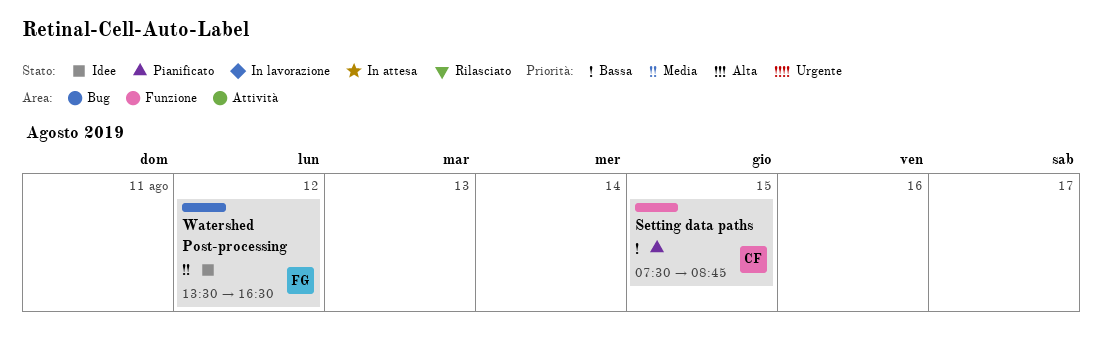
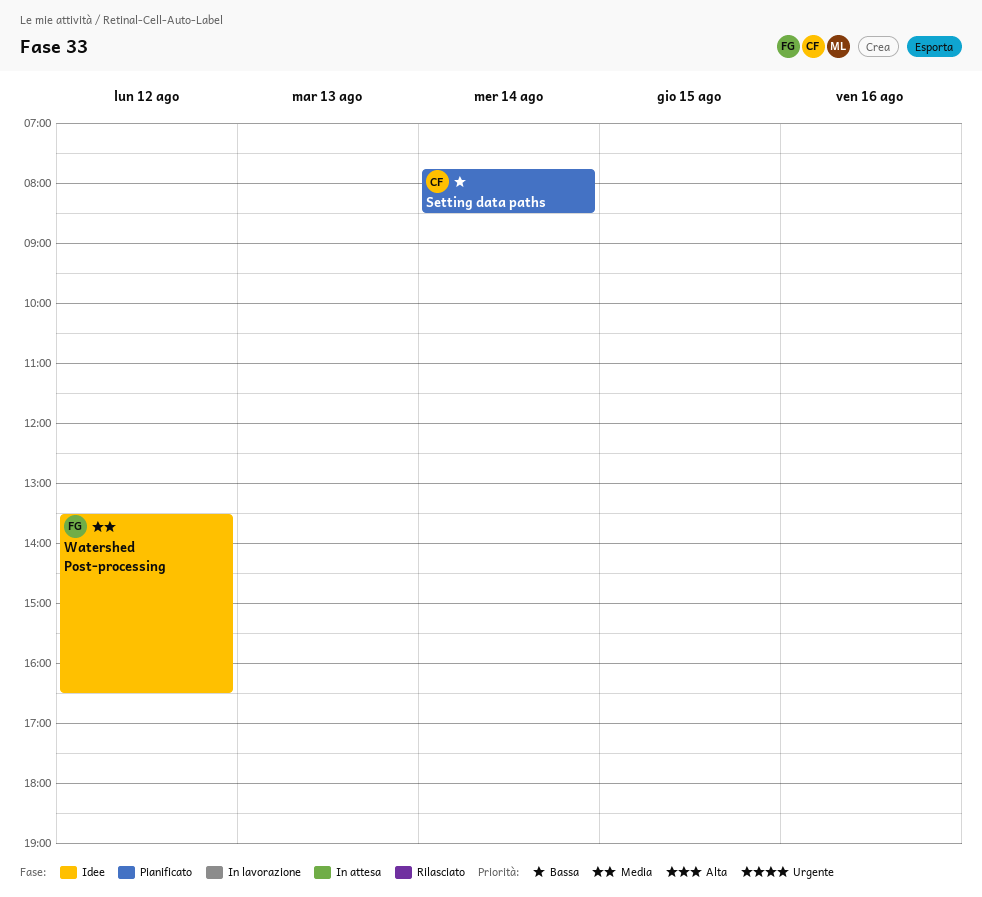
Setting data paths, day: Aug 15 -> Aug 14
Setting data paths, begins: 07:30 -> 07:45
Setting data paths, ends: 08:45 -> 08:30

